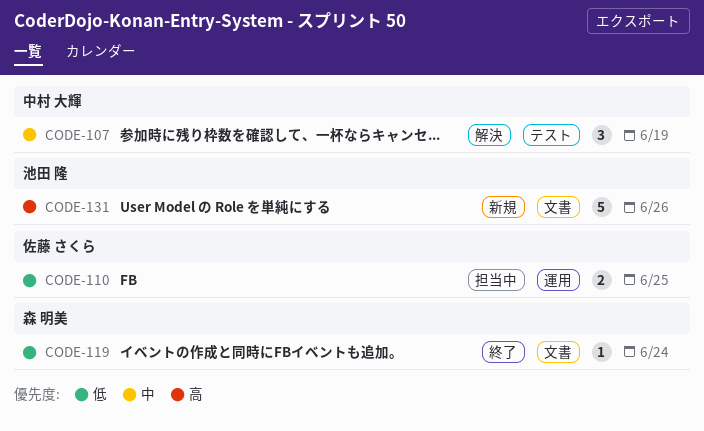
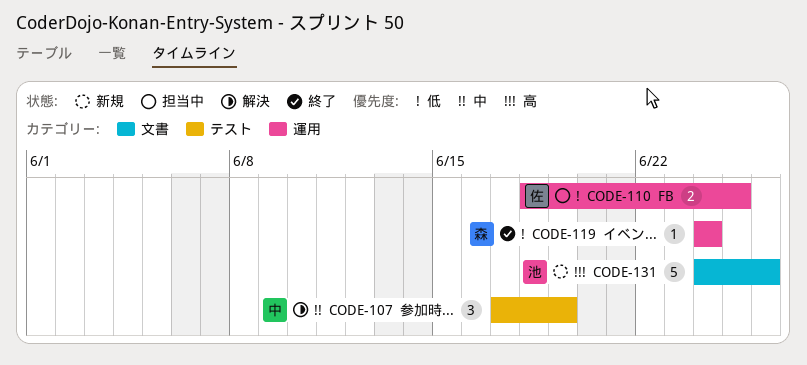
CODE-119, label: 文書 -> 運用

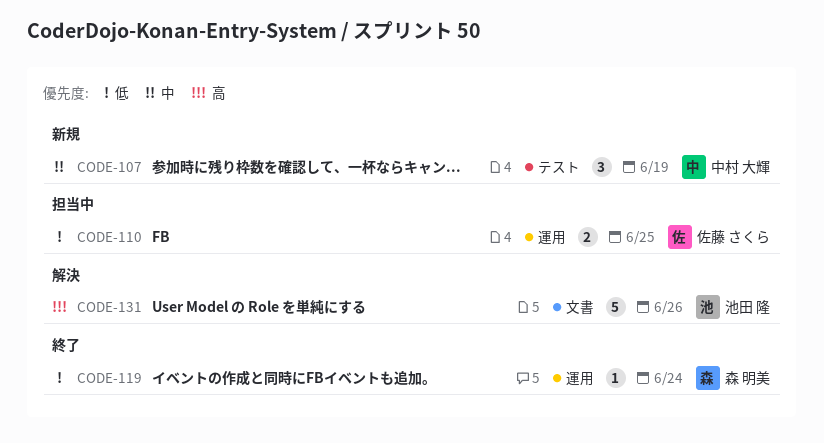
CODE-107, status: 解決 -> 新規
CODE-131, status: 新規 -> 解決

